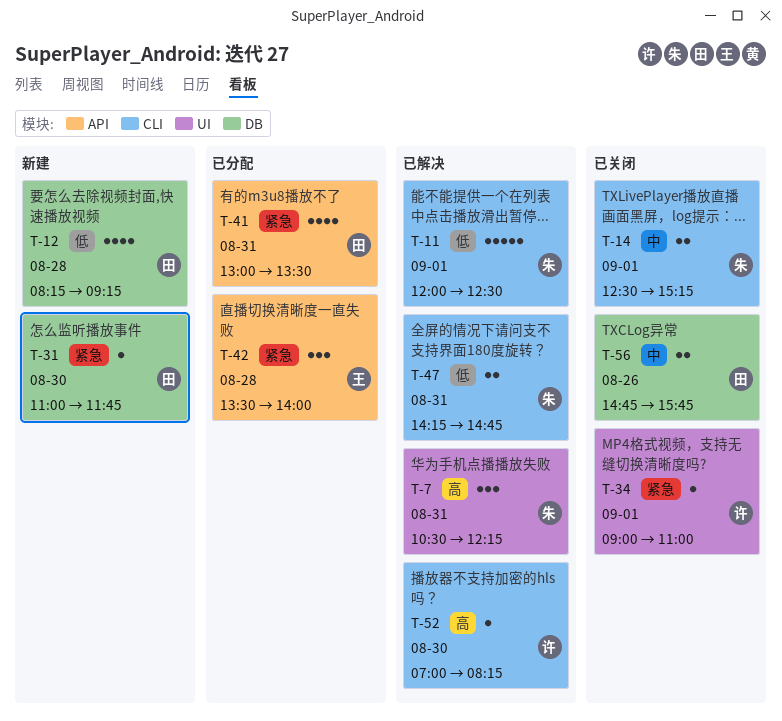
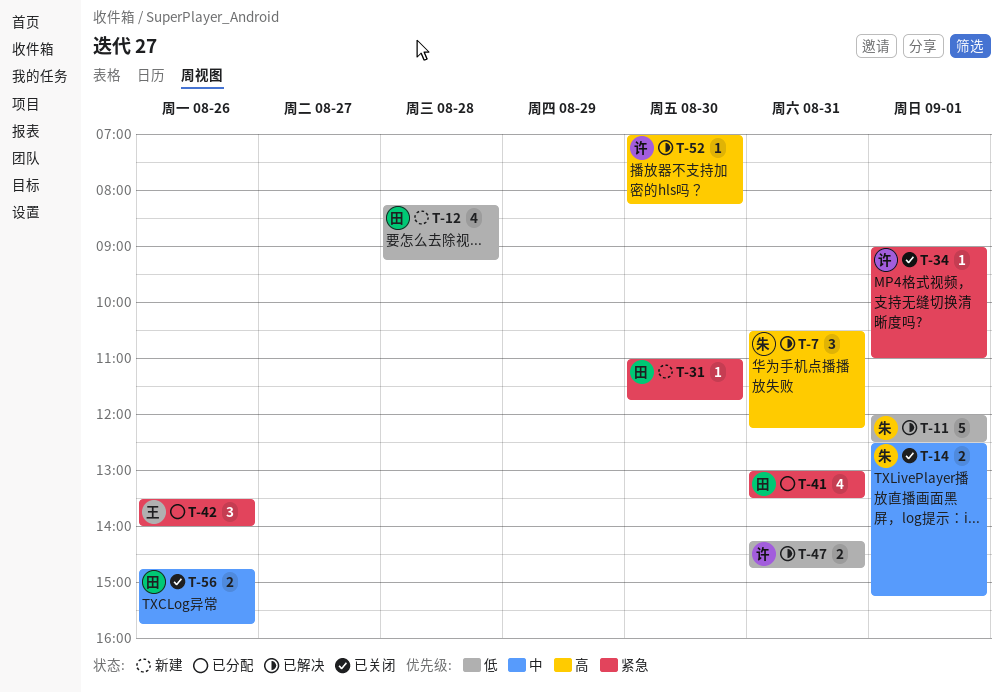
T-42, day: Aug 28 -> Aug 26
T-47, owner: 朱 -> 许

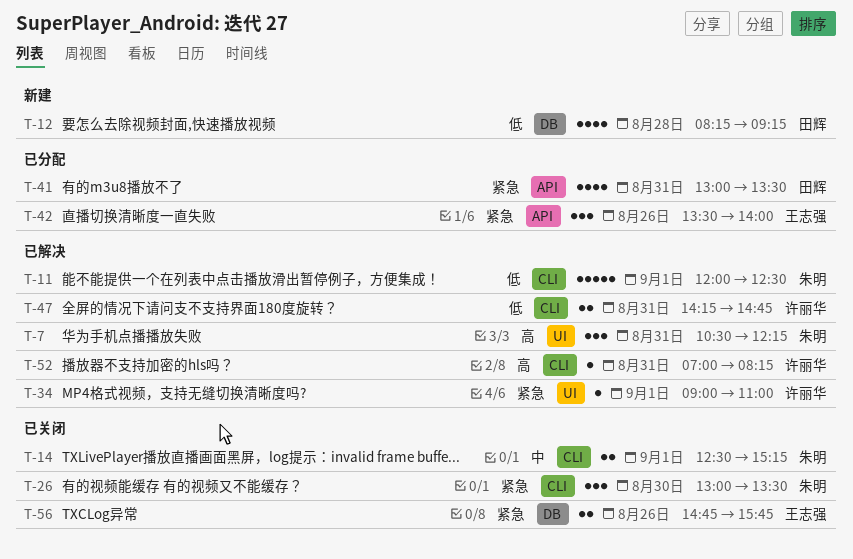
T-26: none -> present
T-31: present -> none
T-34, status: 已关闭 -> 已解决
T-52, day: Aug 30 -> Aug 31
T-56, owner: 田辉 -> 王志强
T-56, priority: 中 -> 紧急

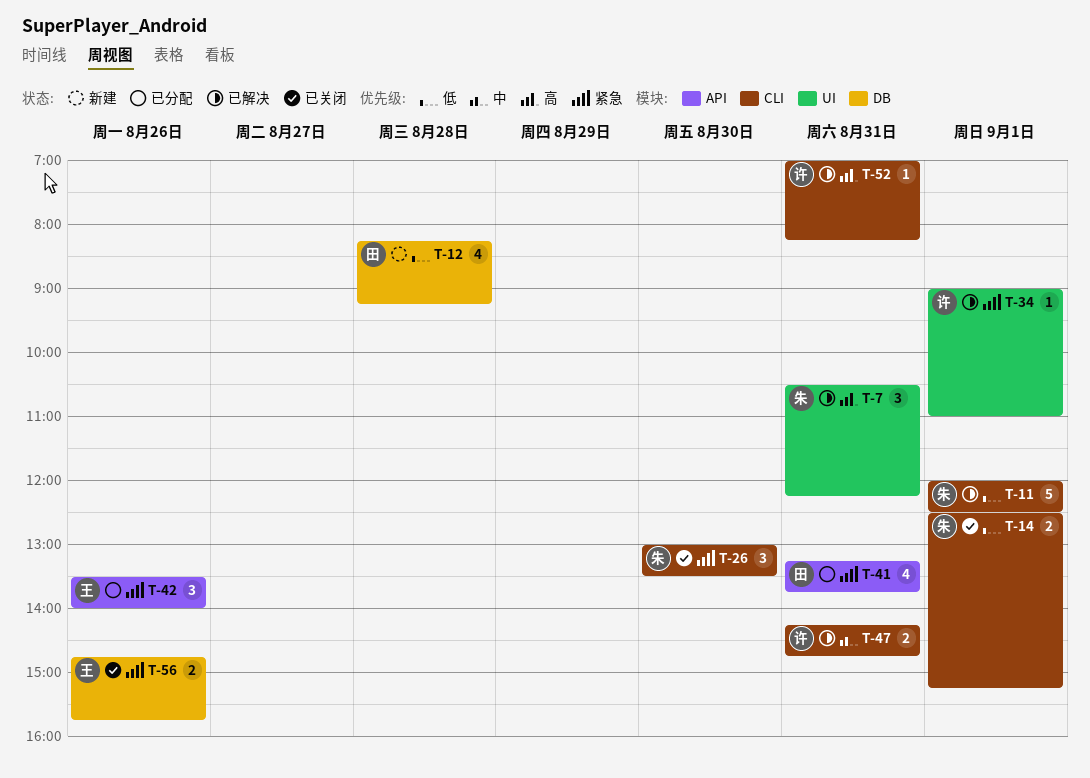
T-14, priority: 中 -> 低
T-41, begins: 13:00 -> 13:15
T-41, ends: 13:30 -> 13:45
T-47, priority: 低 -> 中

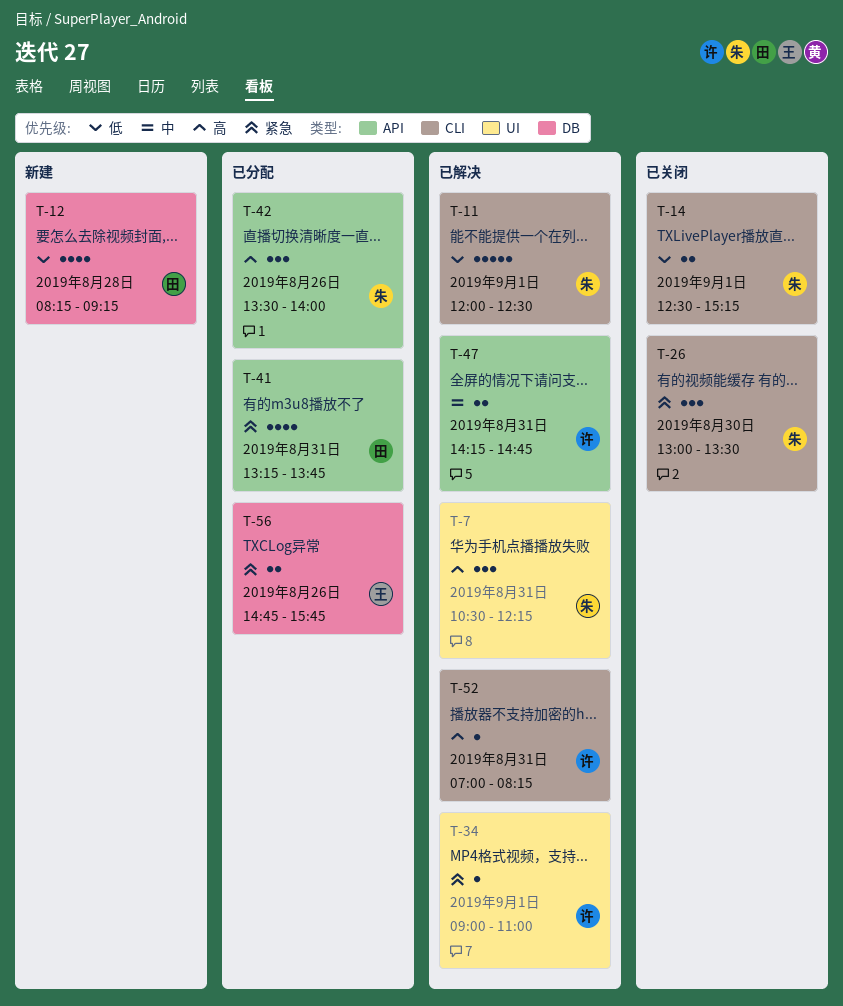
T-42, owner: 王 -> 朱
T-42, priority: 紧急 -> 高
T-47, label: CLI -> API
T-56, status: 已关闭 -> 已分配

